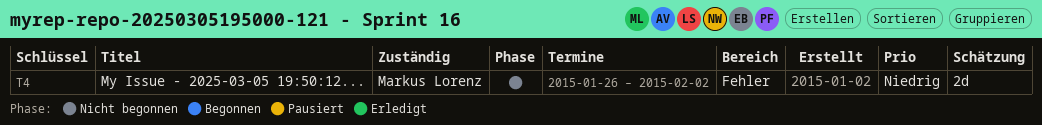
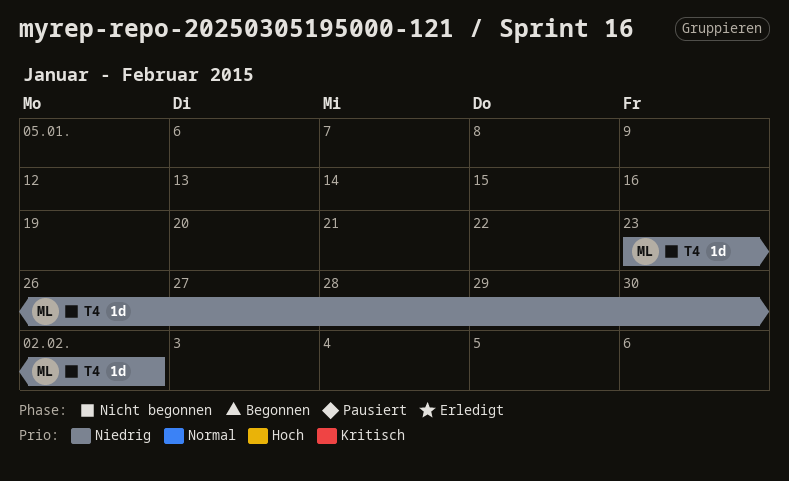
T4, estimate: 2d -> 1d
T4, start: Jan 26 -> Jan 23

